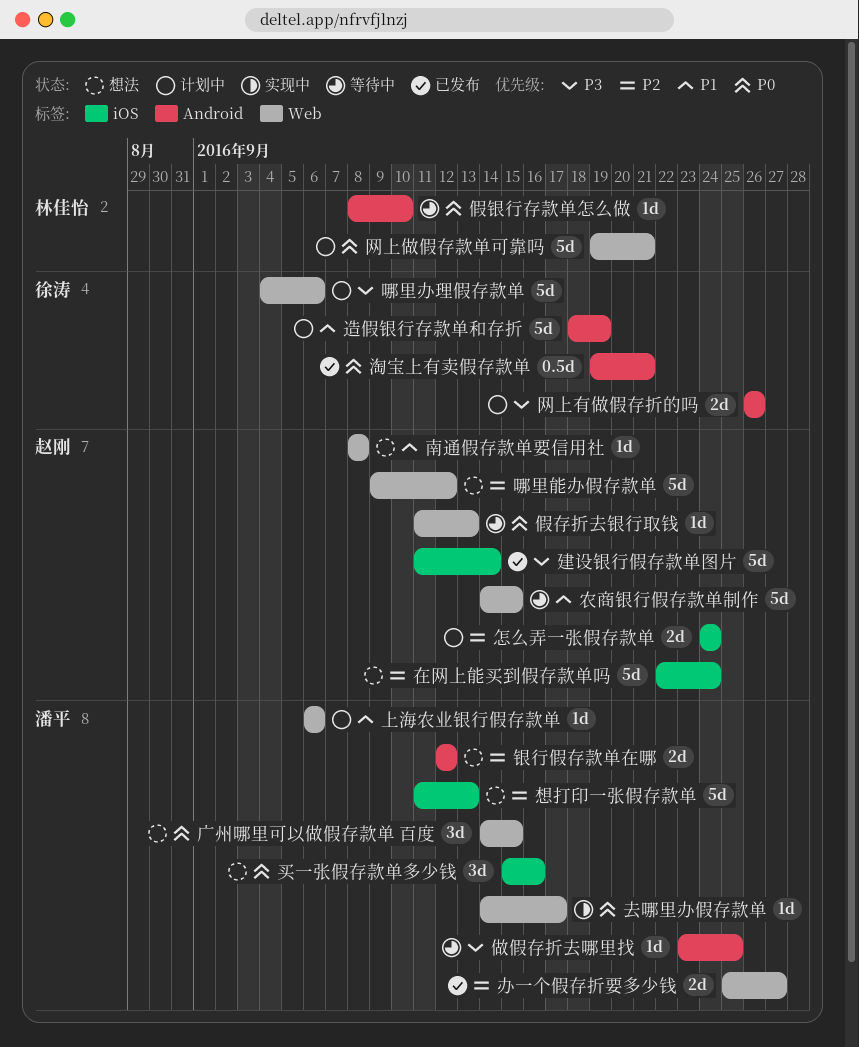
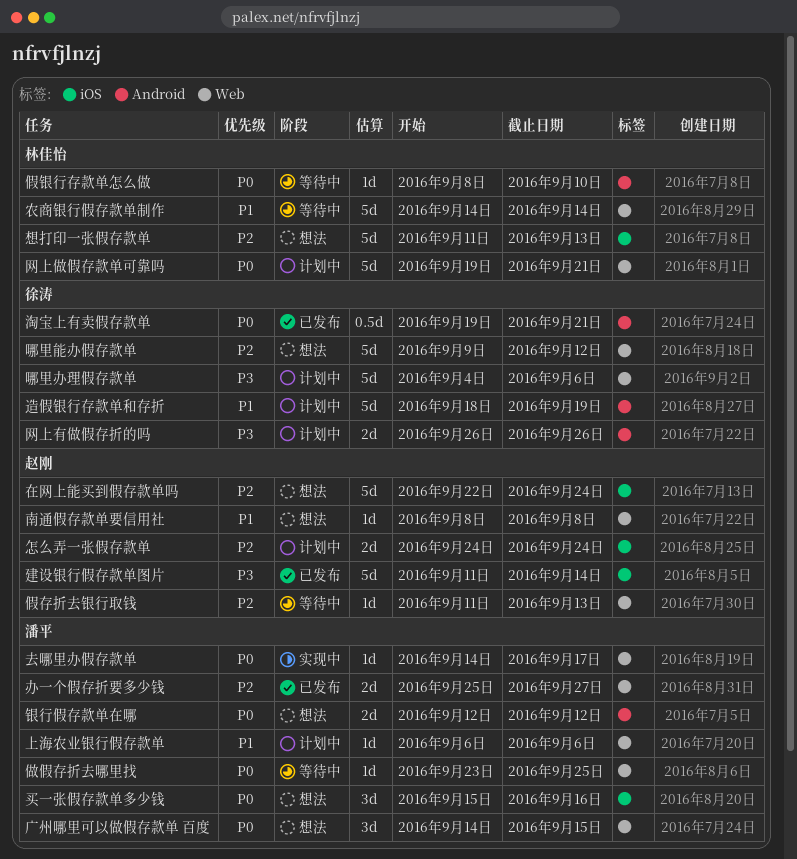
假存折去银行取钱, priority: P0 -> P2
做假存折去哪里找, priority: P3 -> P0
做假存折去哪里找, label: Android -> Web
农商银行假存款单制作, owner: 赵刚 -> 林佳怡
农商银行假存款单制作, due: Sep 15 -> Sep 14
哪里能办假存款单, owner: 赵刚 -> 徐涛
想打印一张假存款单, owner: 潘平 -> 林佳怡
银行假存款单在哪, priority: P2 -> P0

